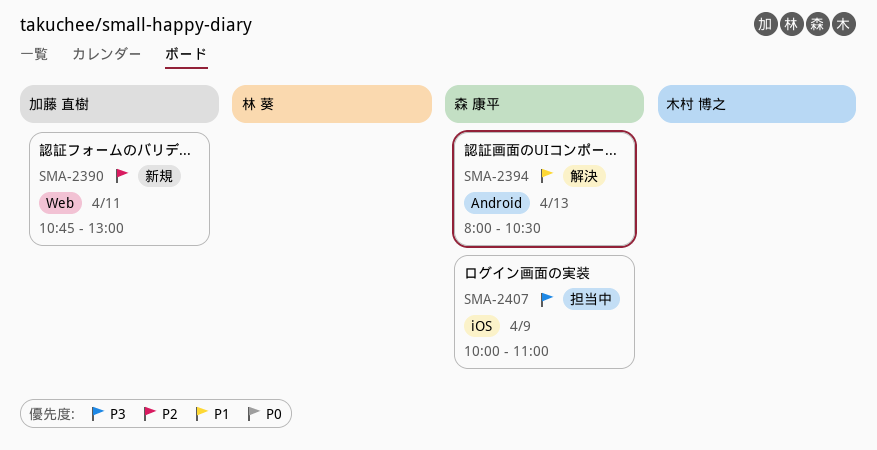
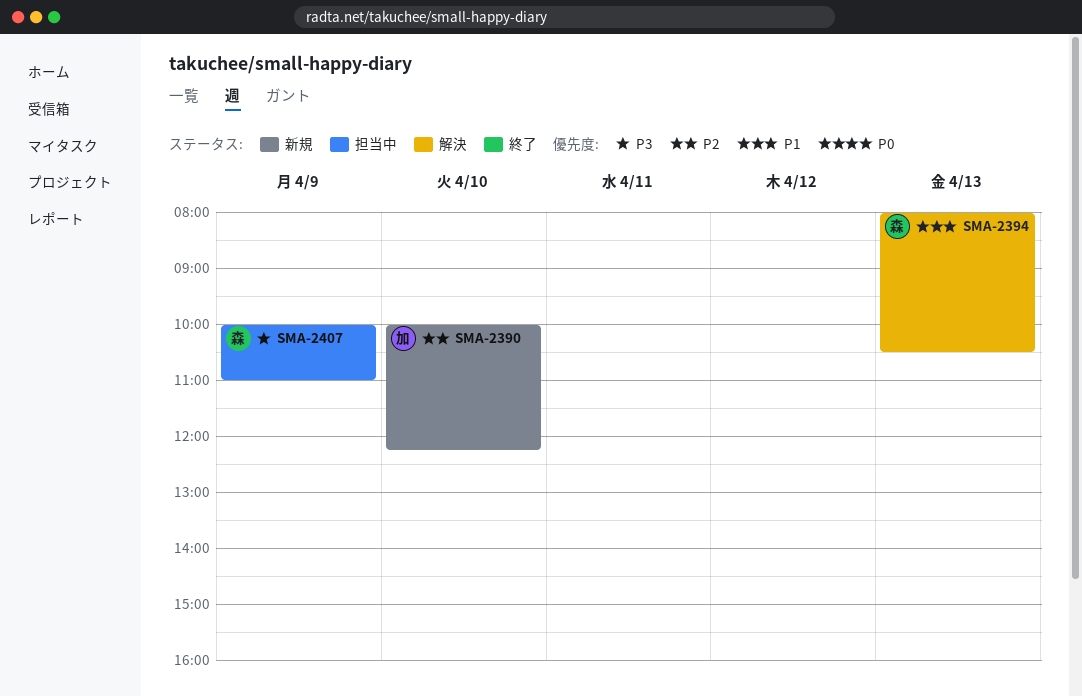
SMA-2390, day: Apr 11 -> Apr 10
SMA-2390, begins: 10:45 -> 10:00
SMA-2390, ends: 13:00 -> 12:15

